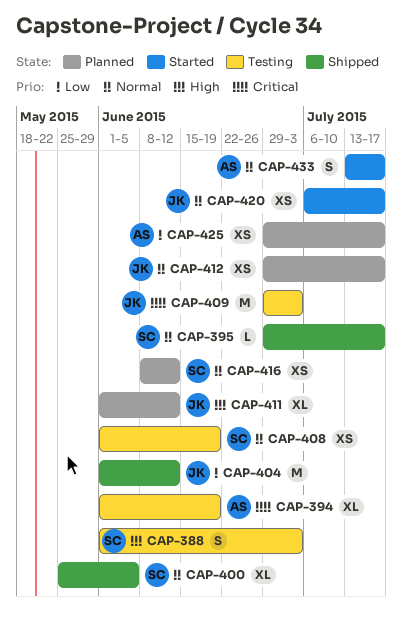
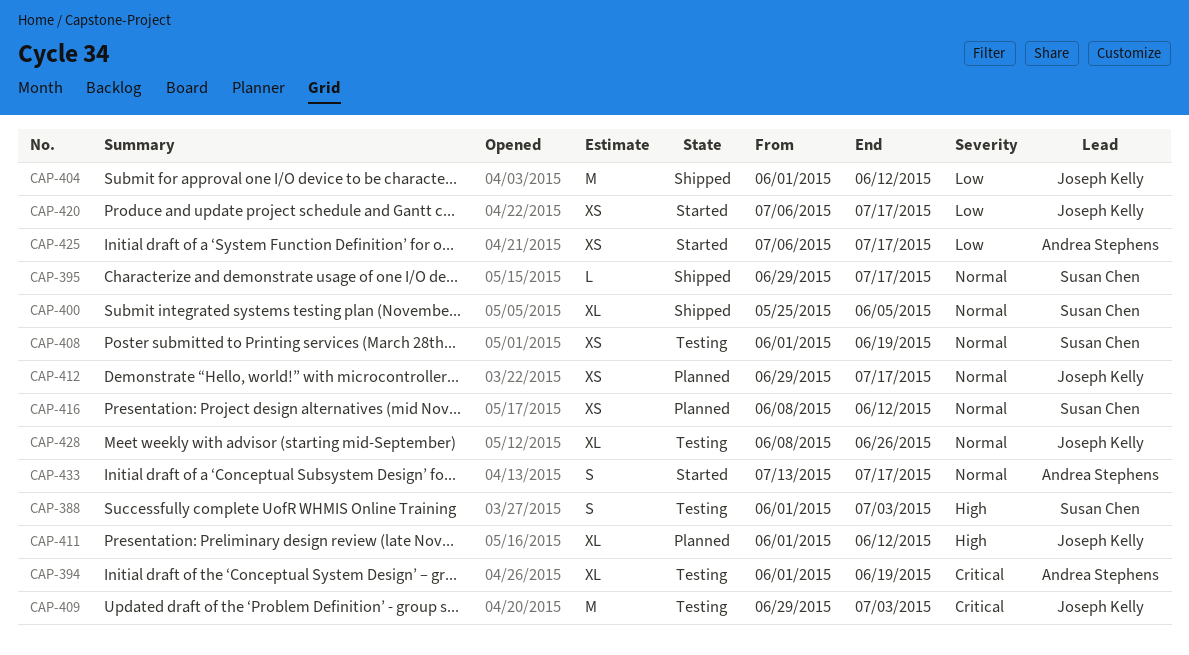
CAP-420, priority: Normal -> Low
CAP-425, status: Planned -> Started
CAP-425, start: Jun 29 -> Jul 6
CAP-428: none -> present

